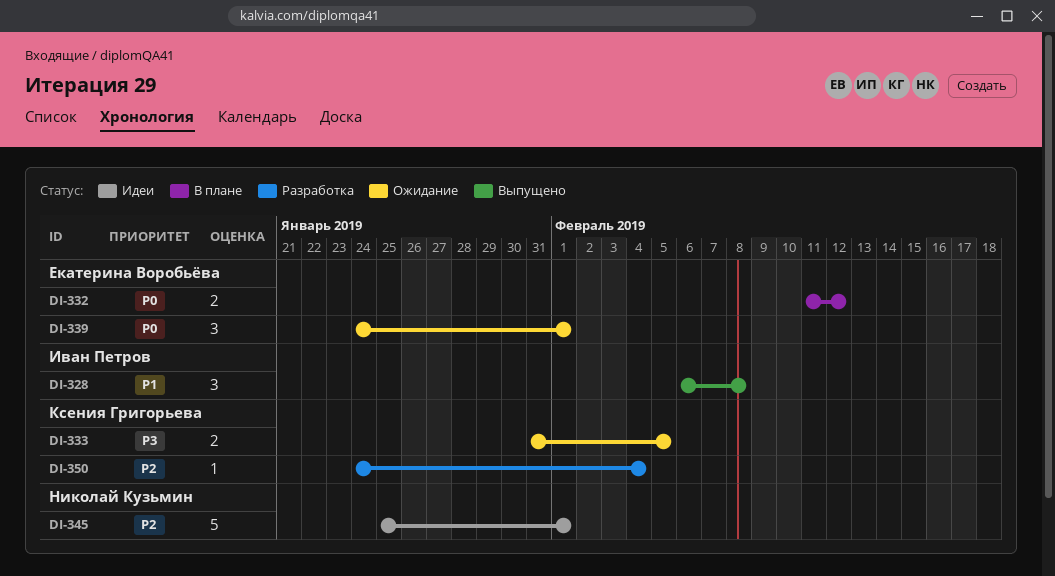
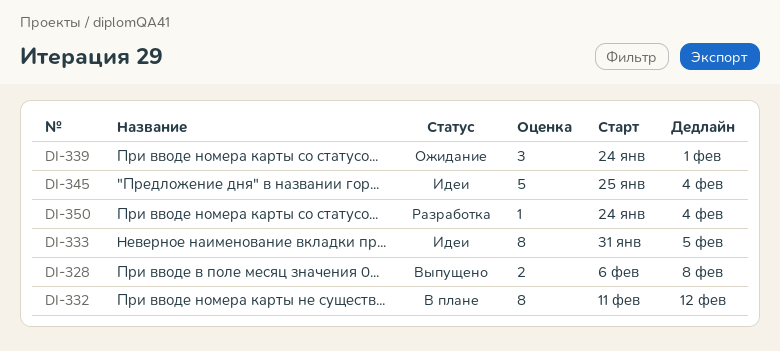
DI-328, estimate: 3 -> 2
DI-332, estimate: 2 -> 8
DI-333, status: Ожидание -> Идеи
DI-333, estimate: 2 -> 8
DI-345, due: Feb 1 -> Feb 4

